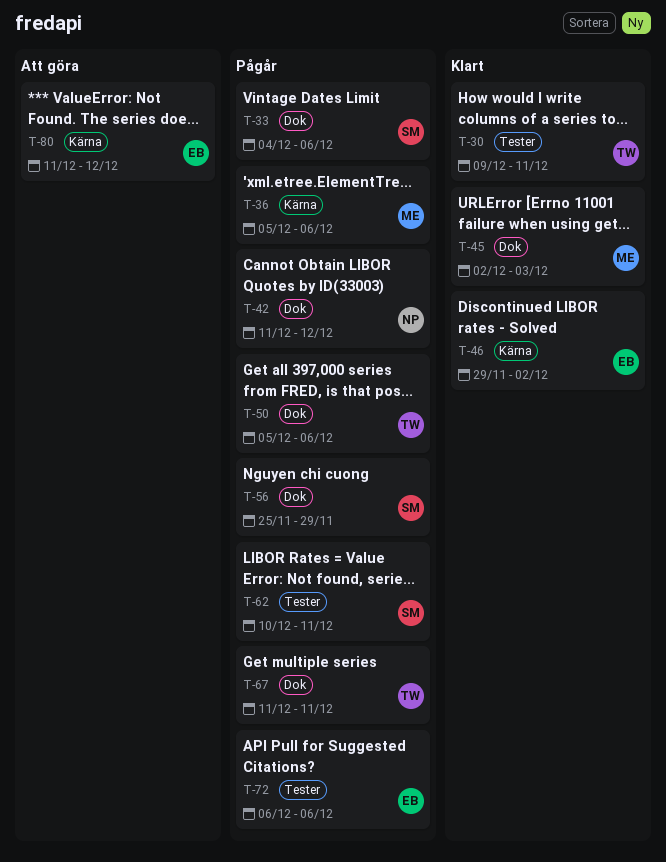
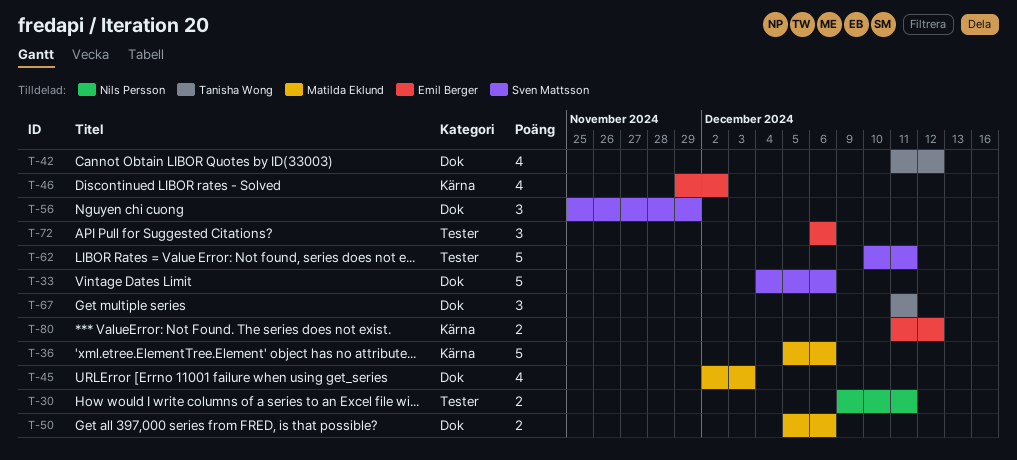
T-30, owner: Tanisha Wong -> Nils Persson
T-42, owner: Nils Persson -> Tanisha Wong
T-50, owner: Tanisha Wong -> Matilda Eklund

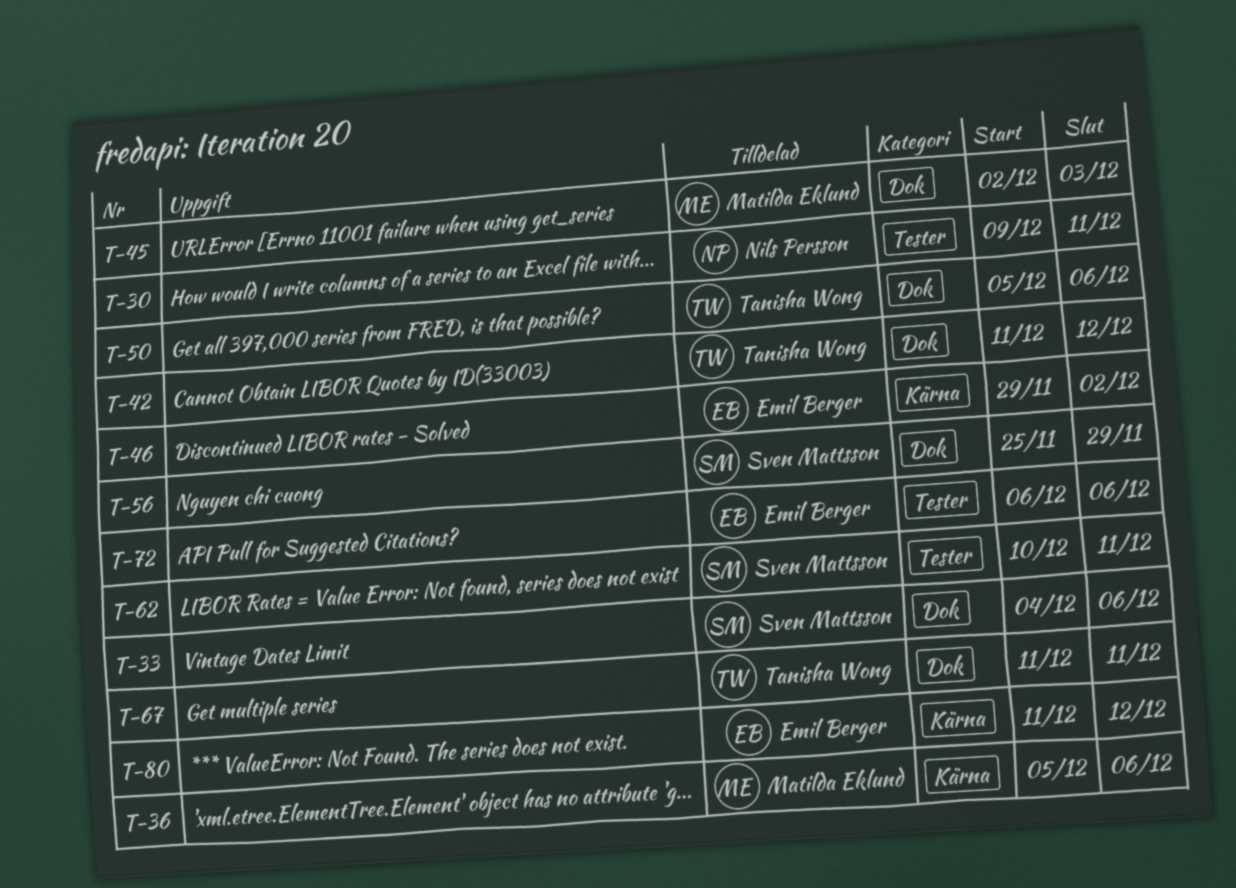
T-50, owner: Matilda Eklund -> Tanisha Wong

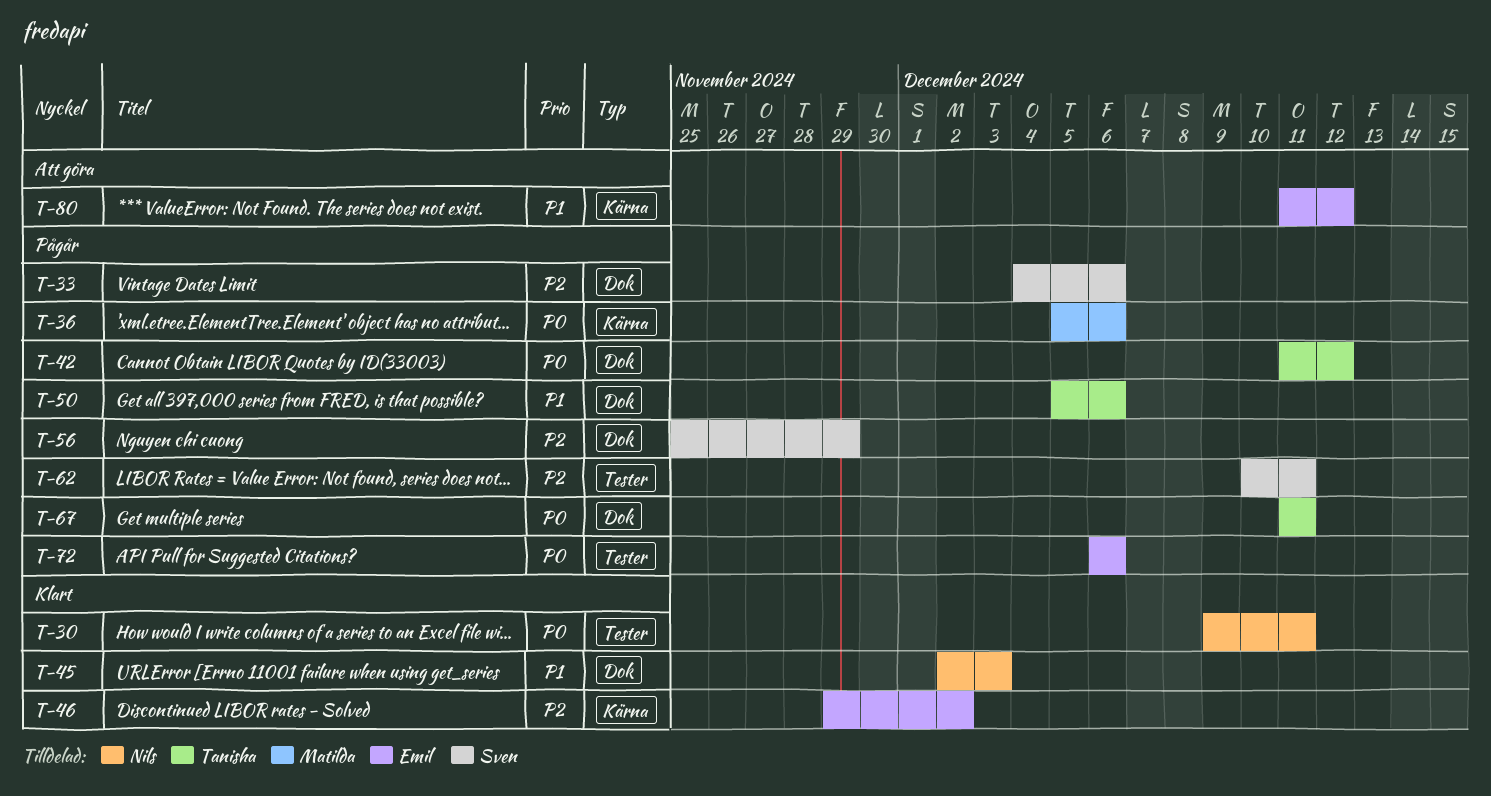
T-45, owner: Matilda Eklund -> Nils Persson

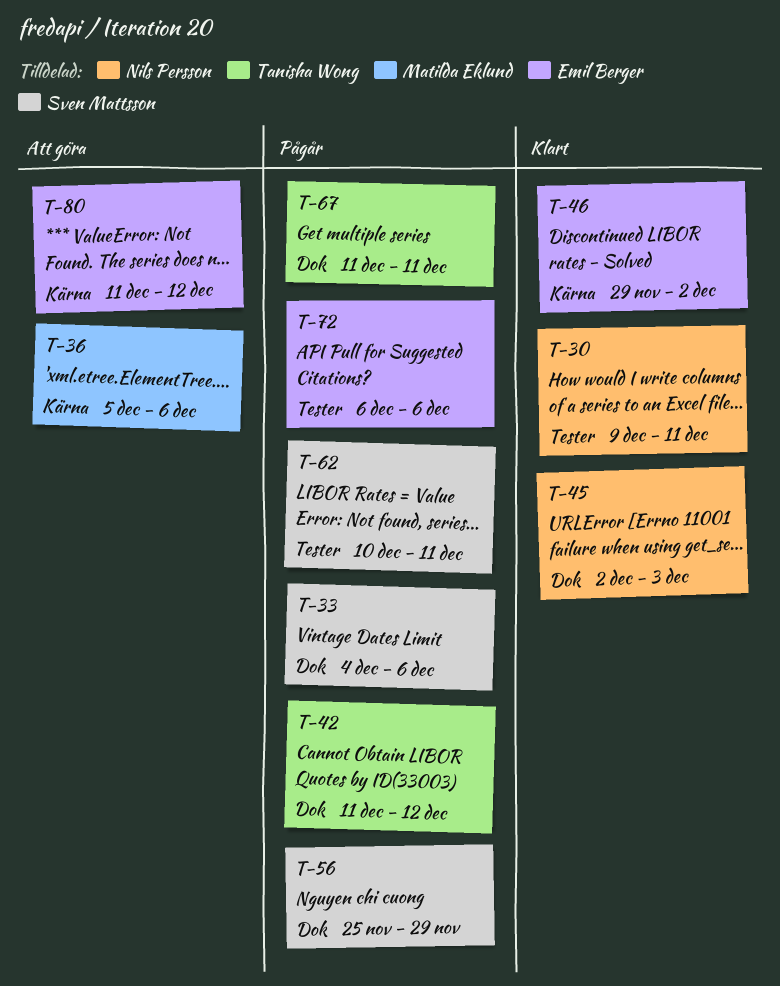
T-36, status: Pågår -> Att göra
T-50: present -> none

